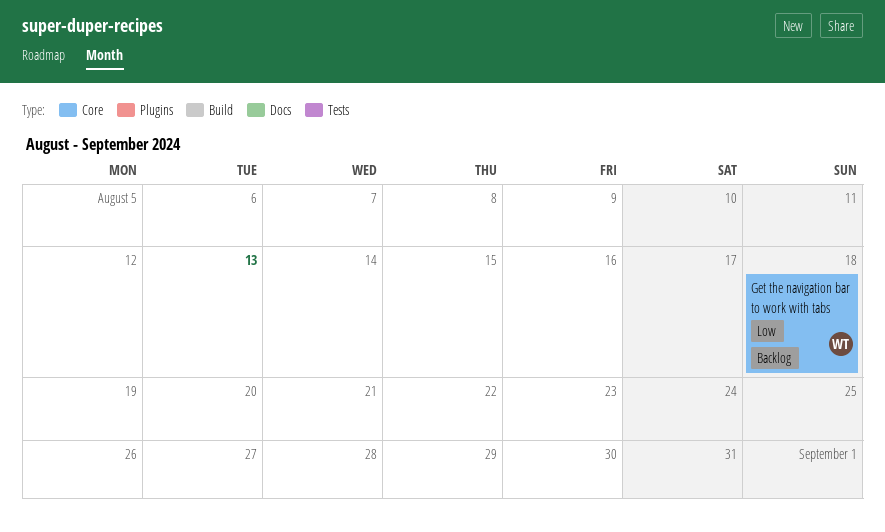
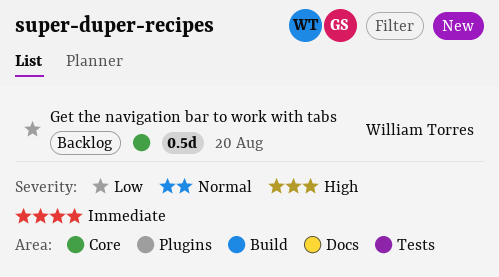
Get the navigation bar to work with tabs, due: Aug 18 -> Aug 20

